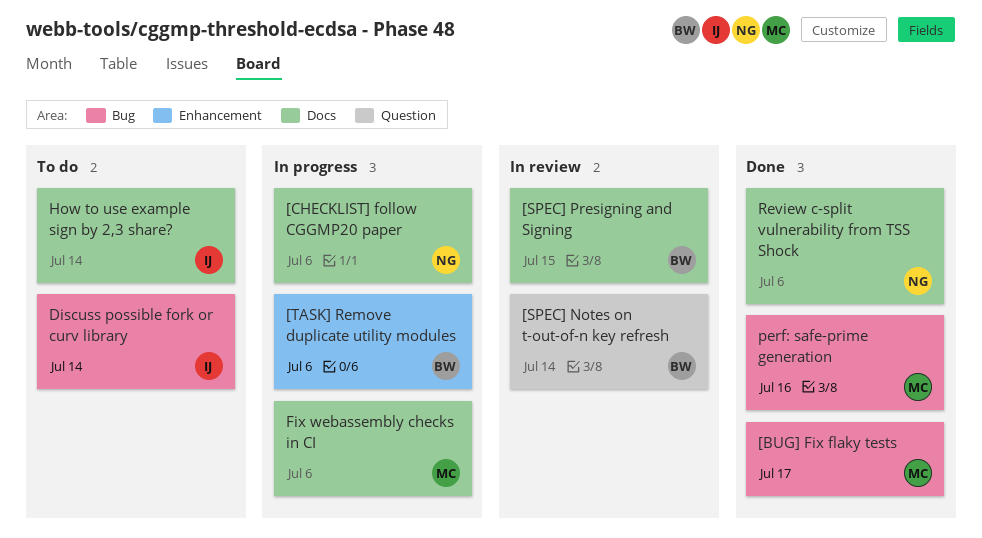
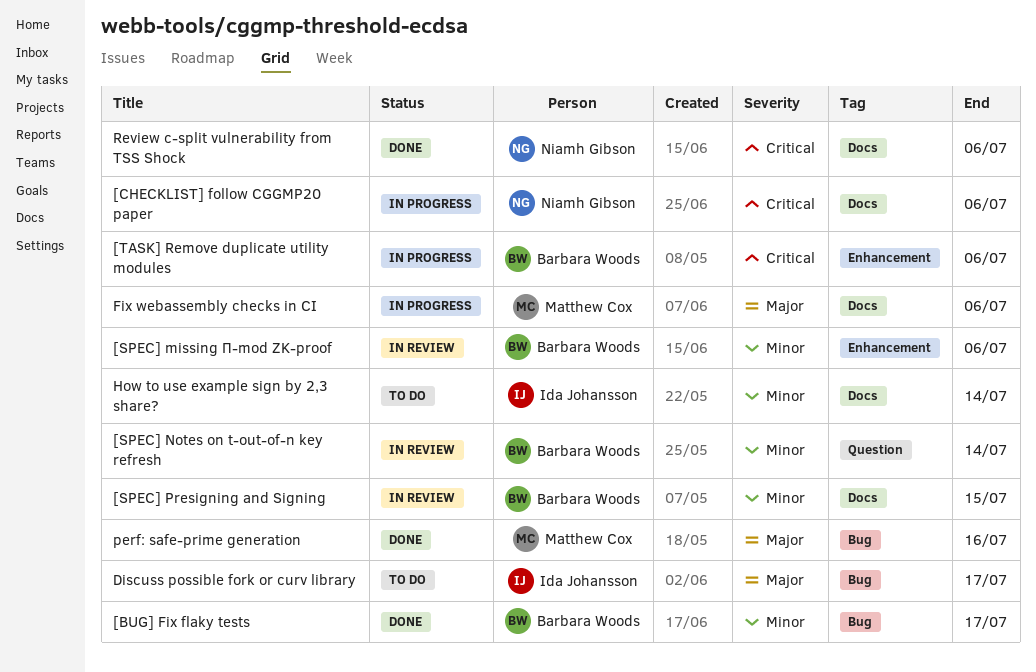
[BUG] Fix flaky tests, owner: Matthew Cox -> Barbara Woods
[SPEC] missing Π-mod ZK-proof: none -> present
Discuss possible fork or curv library, due: Jul 14 -> Jul 17

